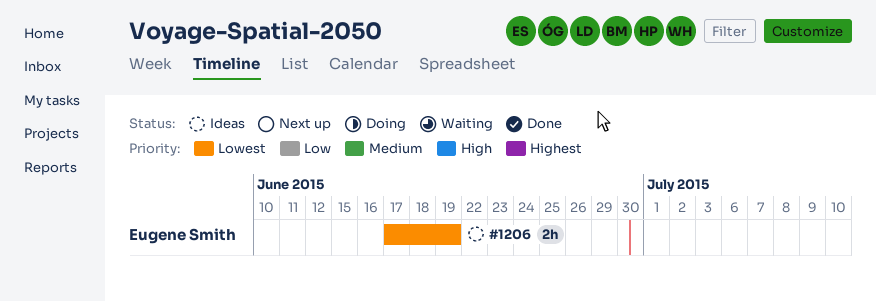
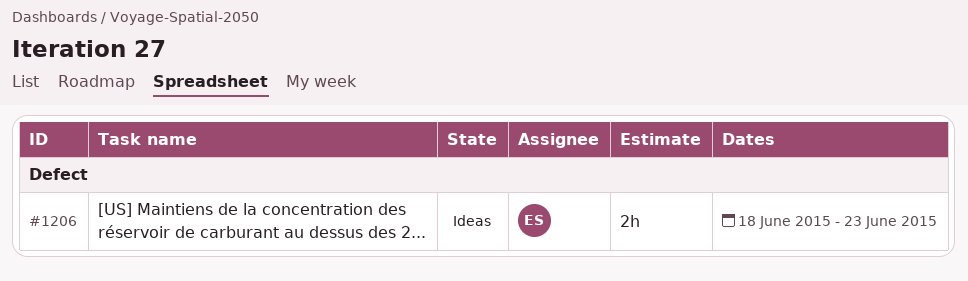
#1206, start: Jun 17 -> Jun 18
#1206, due: Jun 19 -> Jun 23

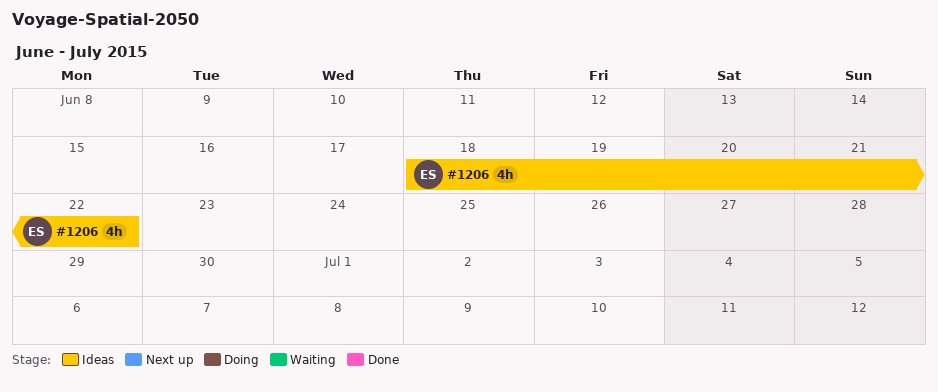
#1206, estimate: 2h -> 4h
#1206, due: Jun 23 -> Jun 22

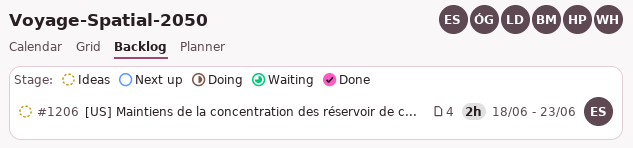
#1206, estimate: 4h -> 2h
#1206, due: Jun 22 -> Jun 23

